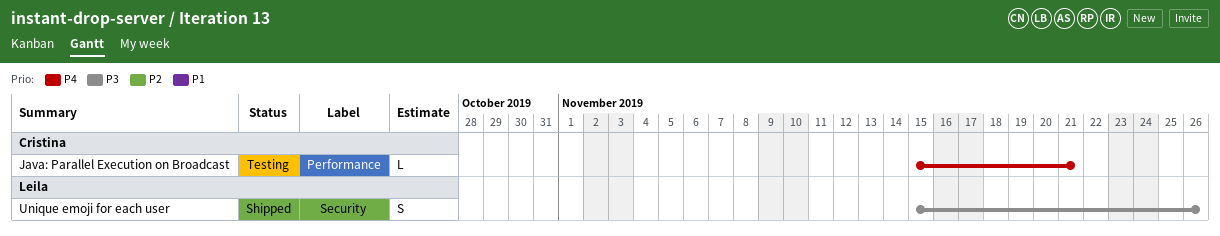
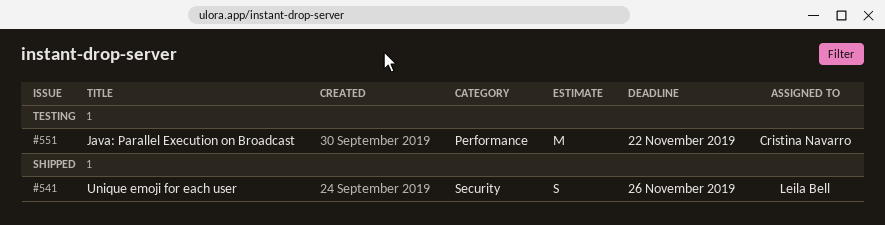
Java: Parallel Execution on Broadcast, estimate: L -> M
Java: Parallel Execution on Broadcast, due: Nov 21 -> Nov 22

